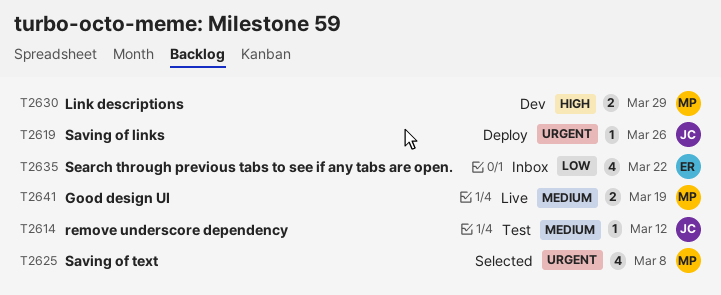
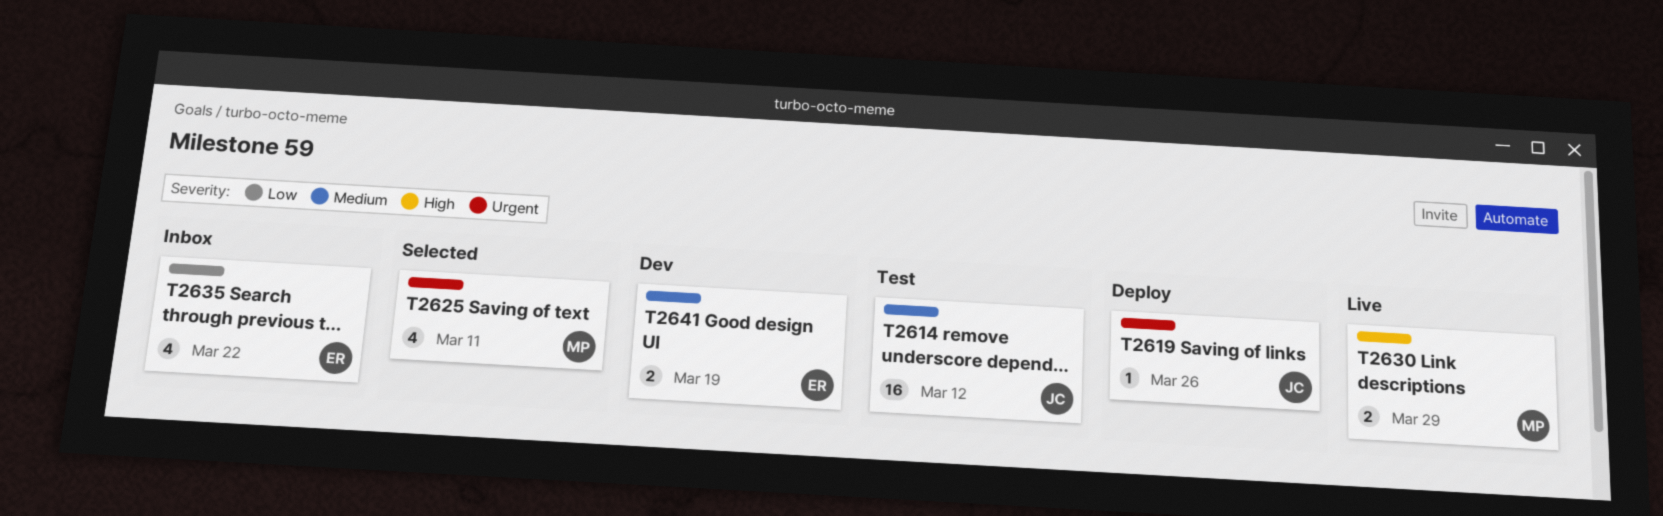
T2614, estimate: 1 -> 16
T2625, due: Mar 8 -> Mar 11
T2630, status: Dev -> Live
T2641, status: Live -> Dev
T2641, owner: MP -> ER

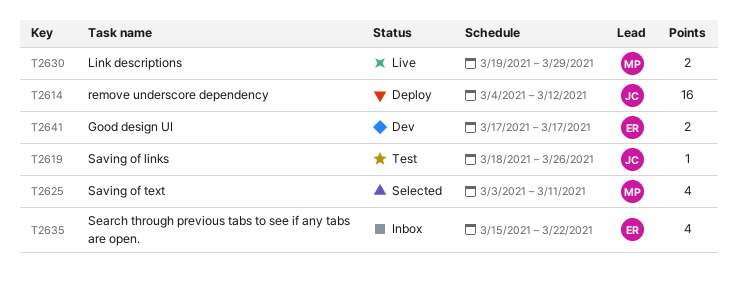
T2614, status: Test -> Deploy
T2619, status: Deploy -> Test
T2641, due: Mar 19 -> Mar 17

